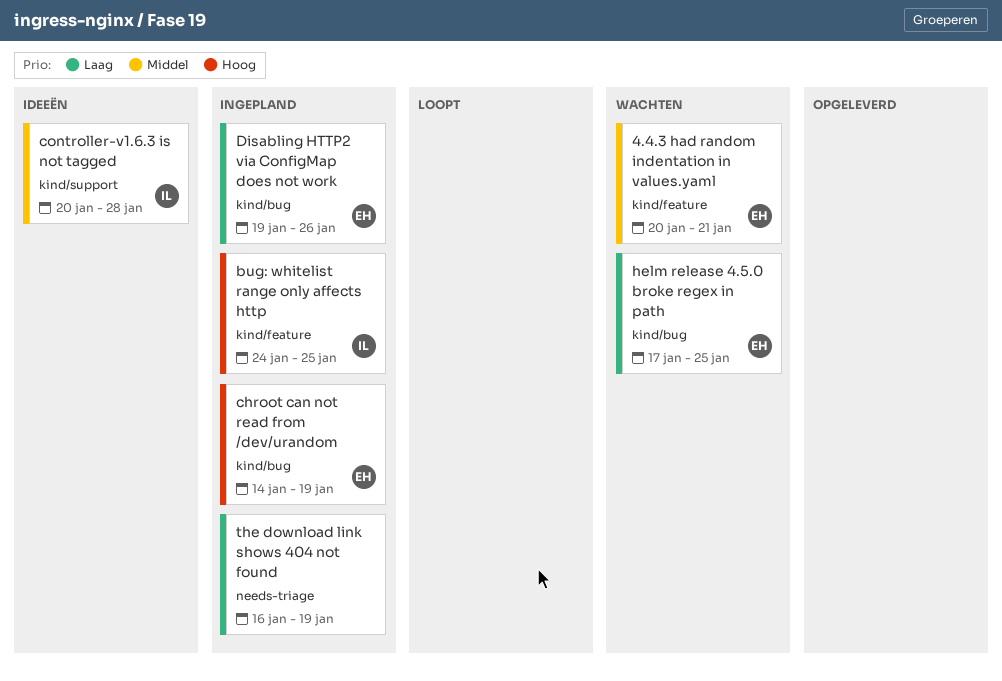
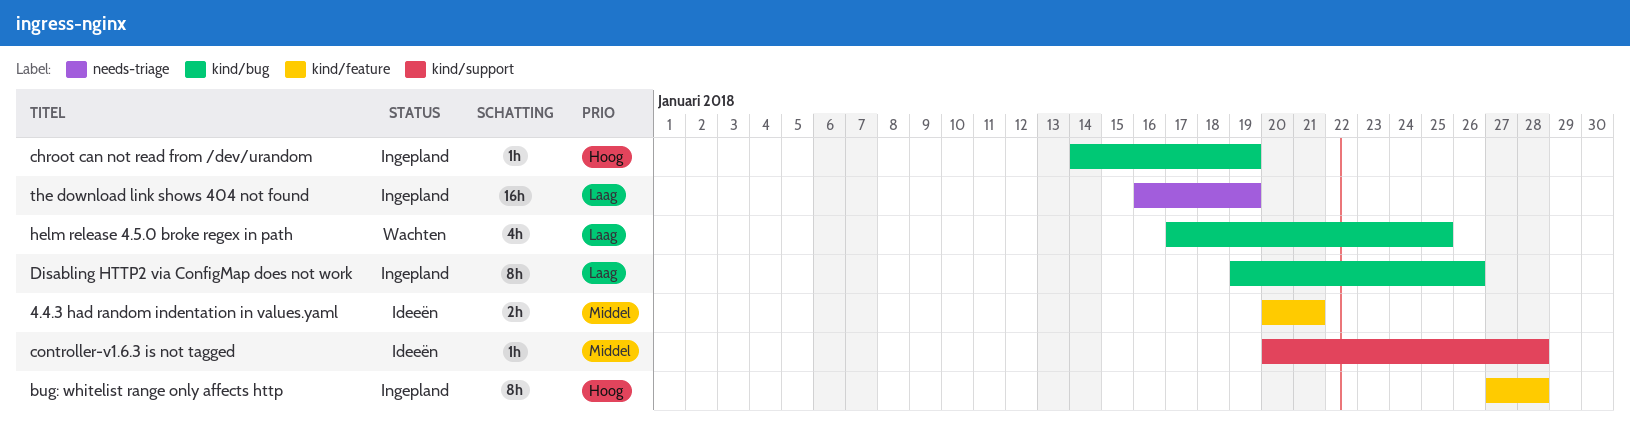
4.4.3 had random indentation in values.yaml, status: Wachten -> Ideeën
bug: whitelist range only affects http, start: Jan 24 -> Jan 27
bug: whitelist range only affects http, due: Jan 25 -> Jan 28

